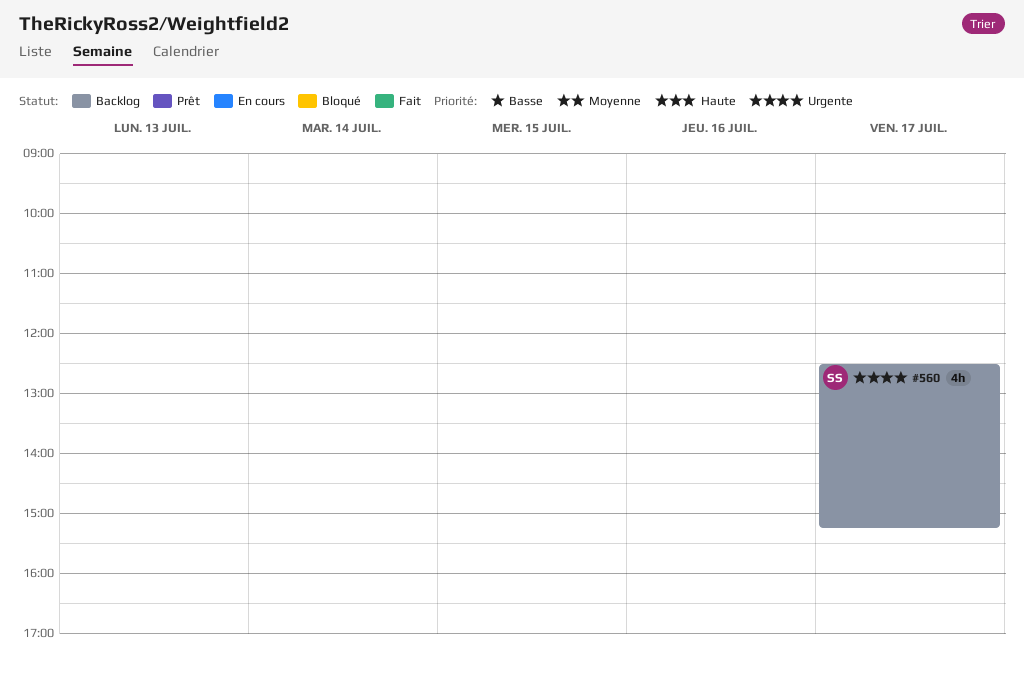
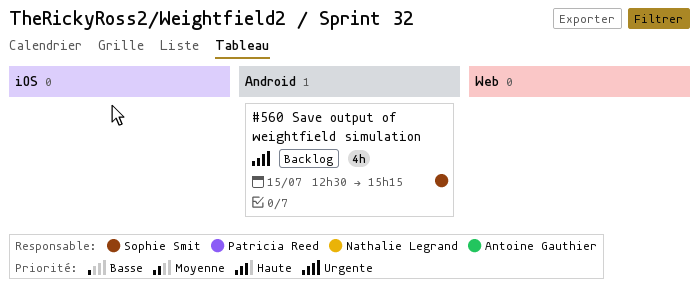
#560, day: Jul 17 -> Jul 15

